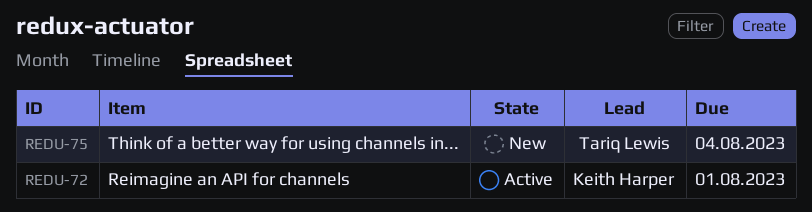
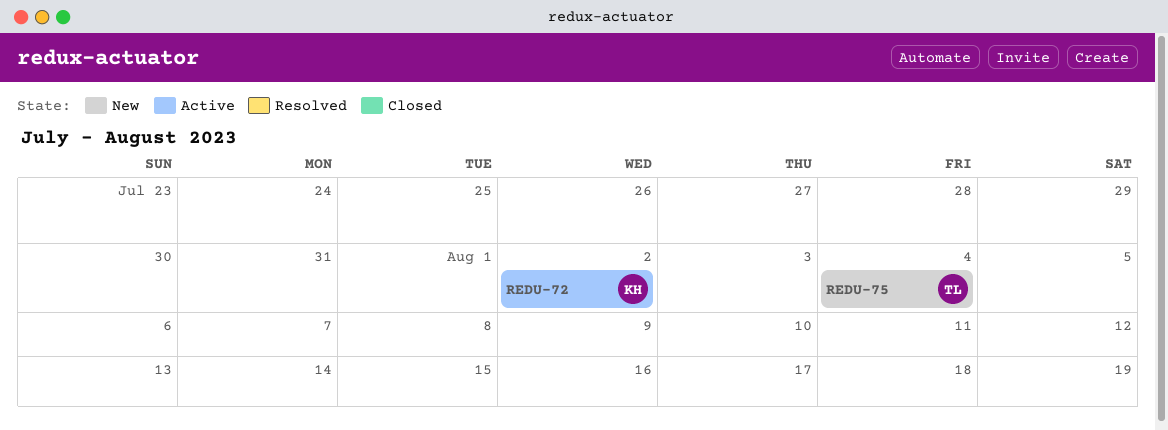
REDU-72, due: Aug 1 -> Aug 2

